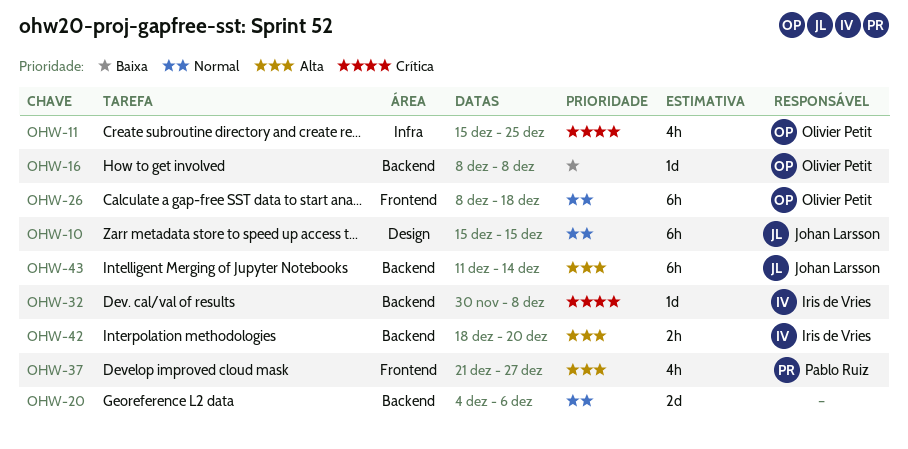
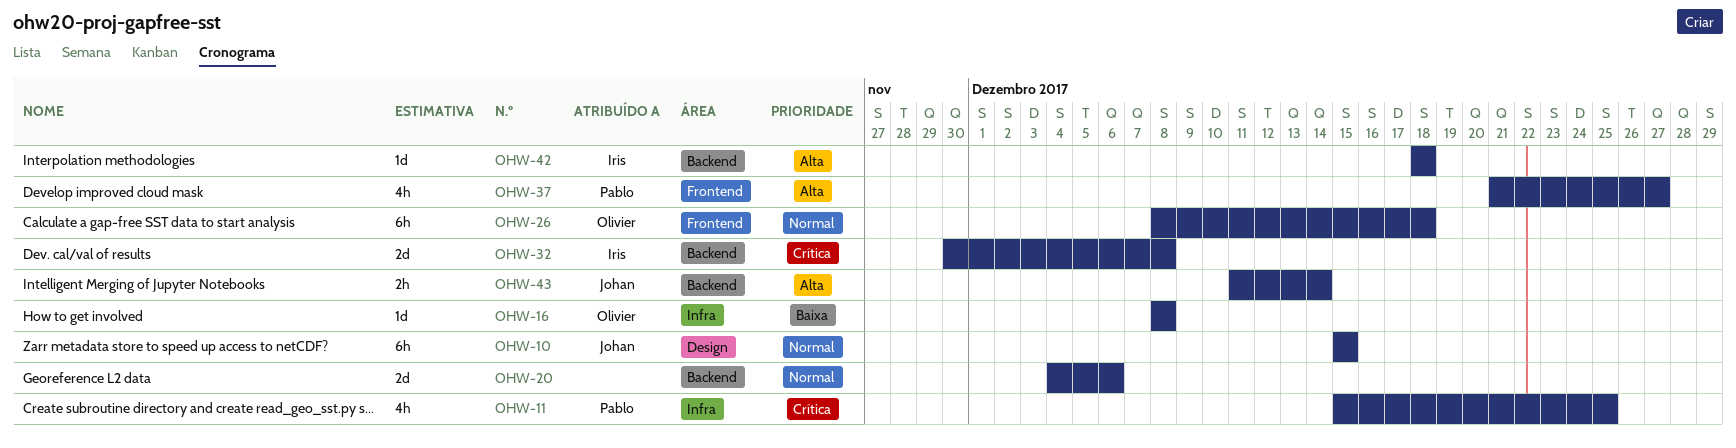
OHW-11, owner: Olivier Petit -> Pablo Ruiz
OHW-16, label: Backend -> Infra
OHW-32, estimate: 1d -> 2d
OHW-42, estimate: 2h -> 1d
OHW-42, due: Dec 20 -> Dec 18
OHW-43, estimate: 6h -> 2h

